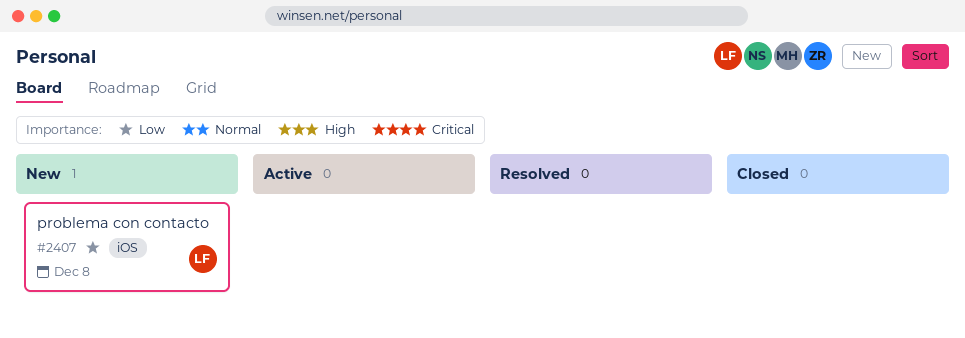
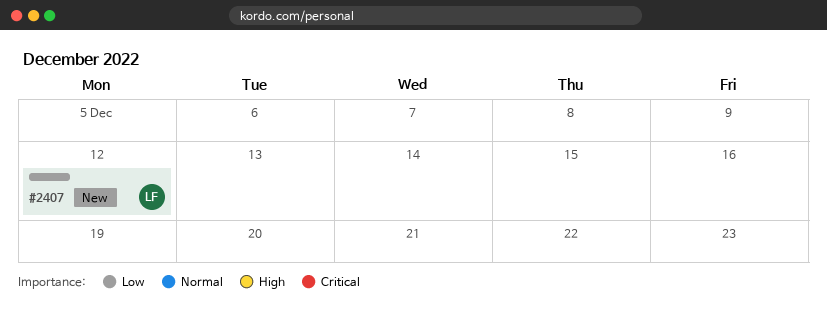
#2407, due: Dec 8 -> Dec 12

